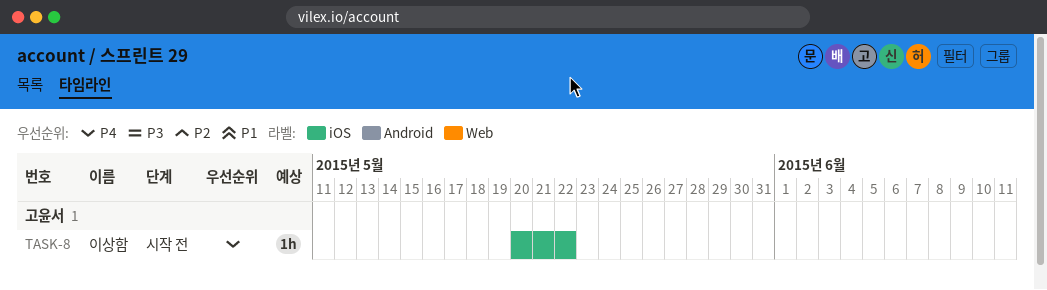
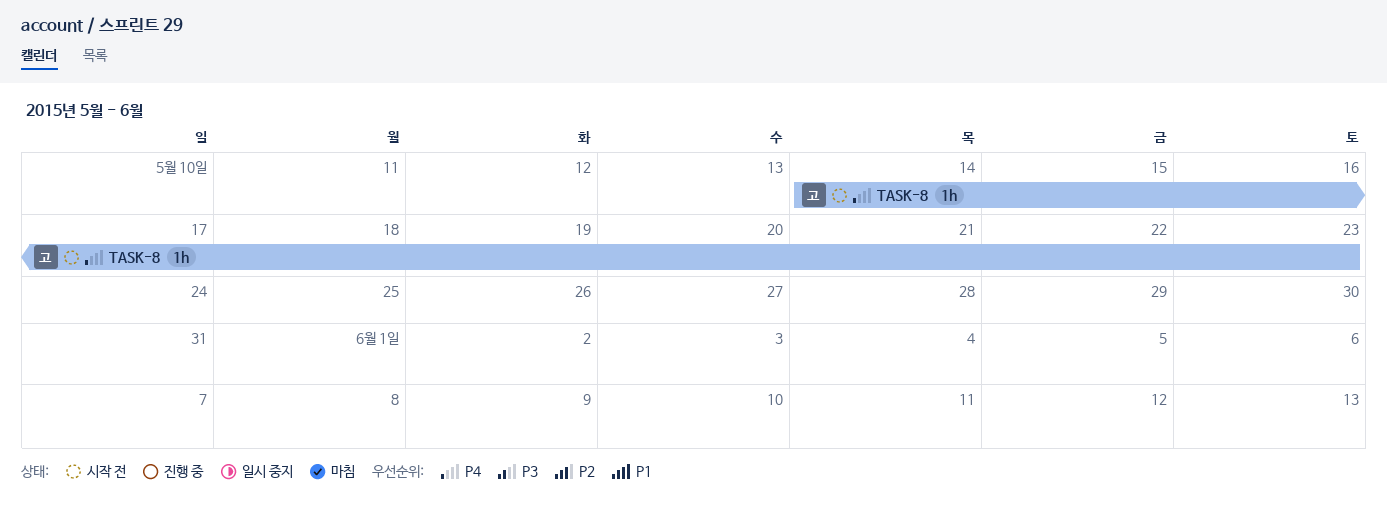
TASK-8, start: May 20 -> May 14
TASK-8, due: May 22 -> May 23

